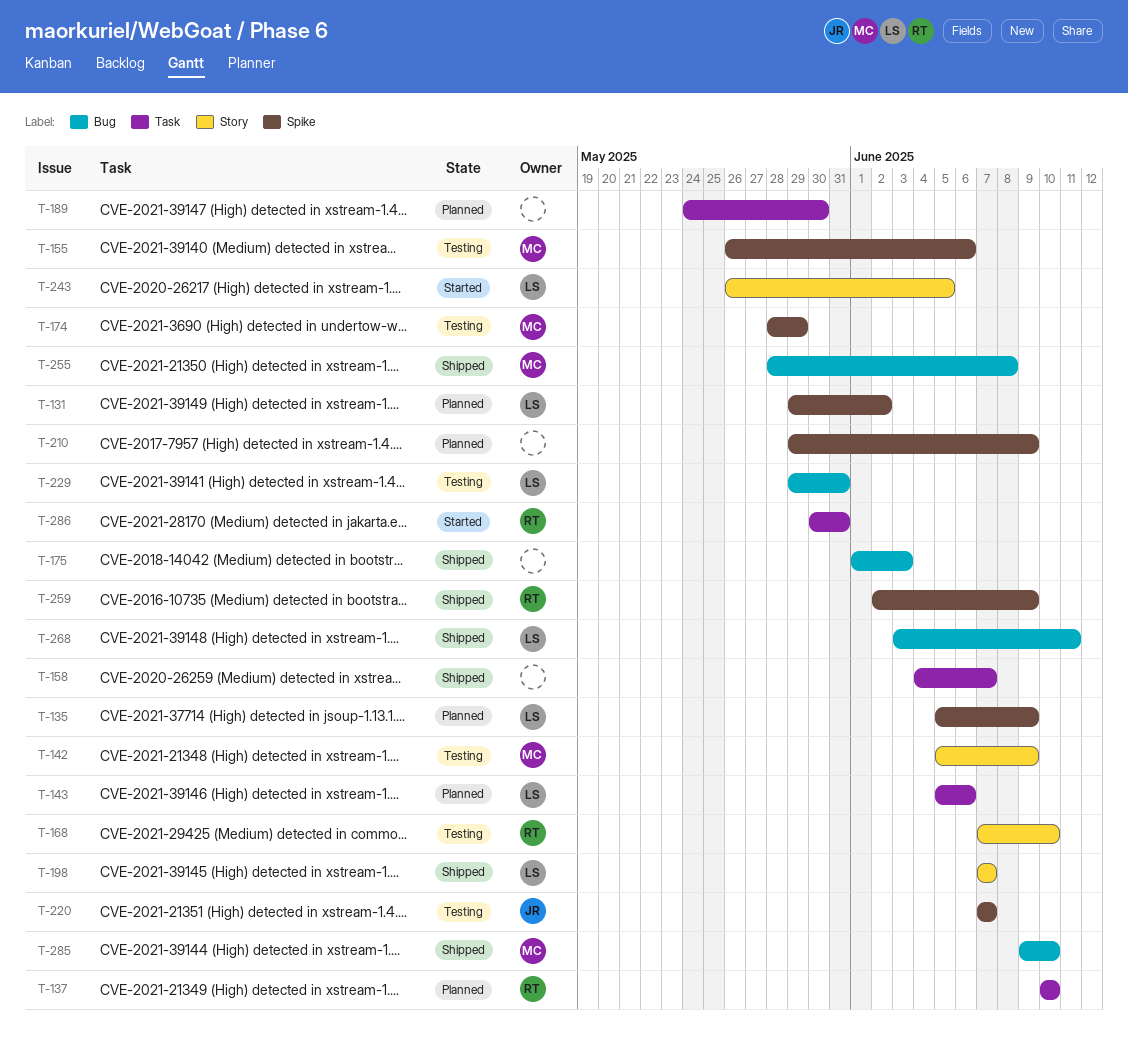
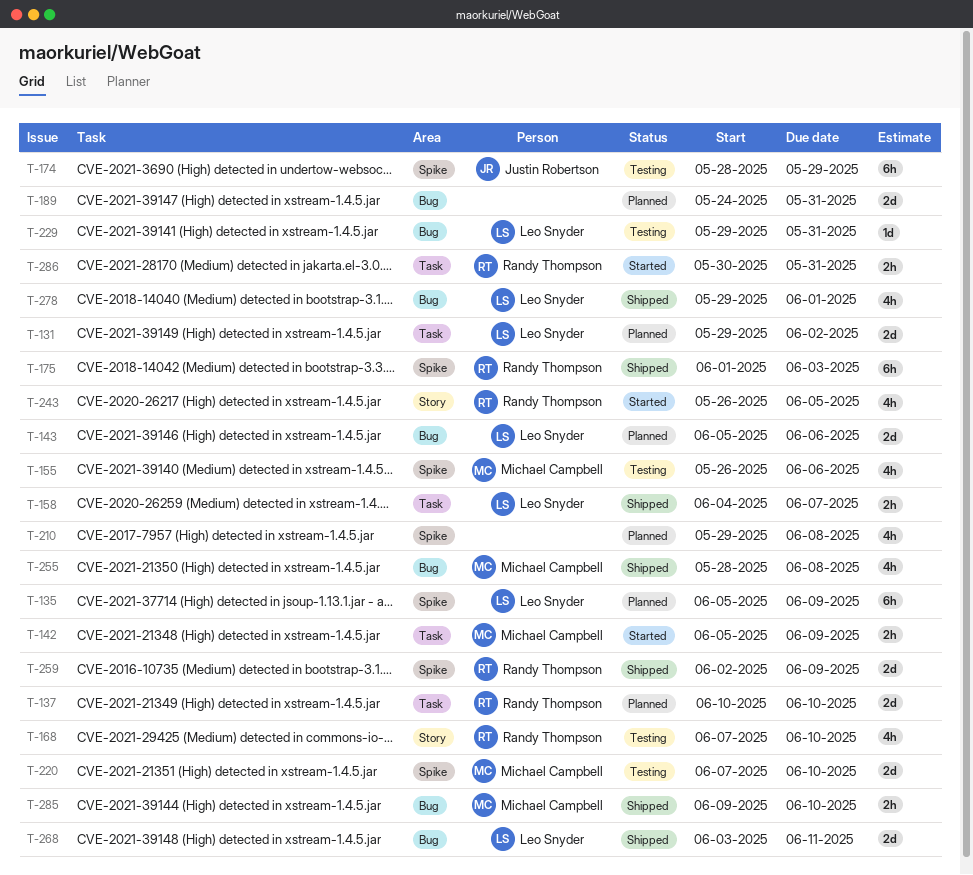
T-131, label: Spike -> Task
T-142, status: Testing -> Started
T-142, label: Story -> Task
T-143, label: Task -> Bug
T-158, owner: none -> Leo Snyder
T-174, owner: Michael Campbell -> Justin Robertson
T-175, owner: none -> Randy Thompson
T-175, label: Bug -> Spike
T-189, label: Task -> Bug
T-189, due: May 30 -> May 31
T-198: present -> none
T-210, due: Jun 9 -> Jun 8
T-220, owner: Justin Robertson -> Michael Campbell
T-220, due: Jun 7 -> Jun 10
T-243, owner: Leo Snyder -> Randy Thompson
T-278: none -> present

